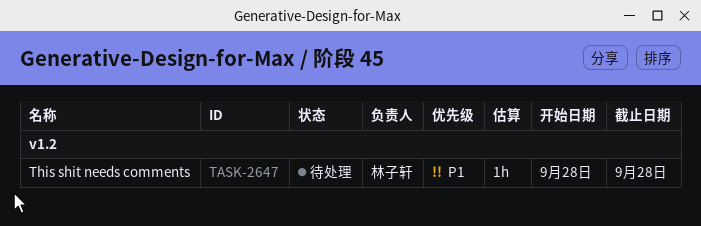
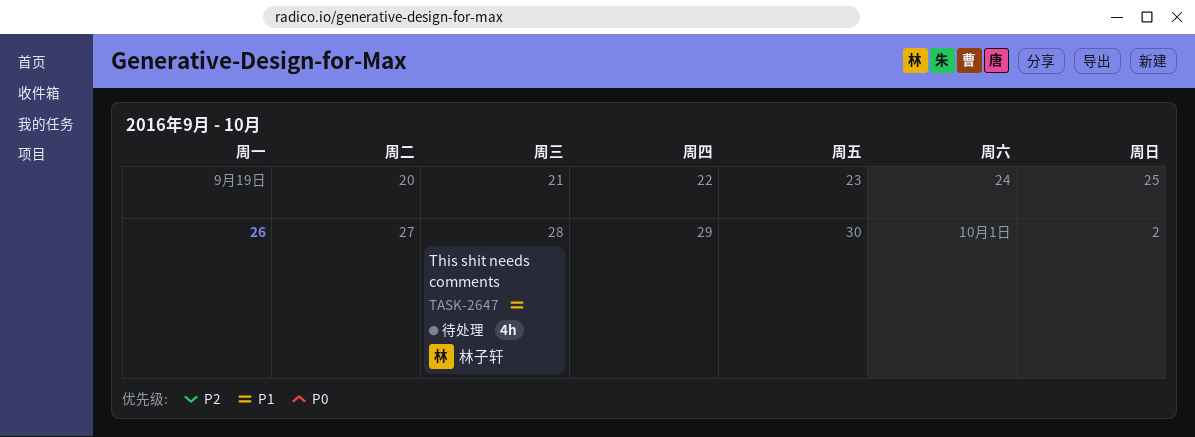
TASK-2647, estimate: 1h -> 4h

